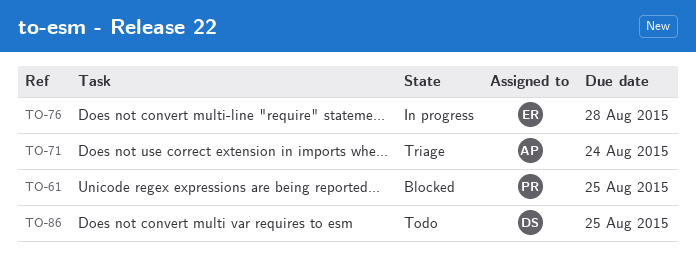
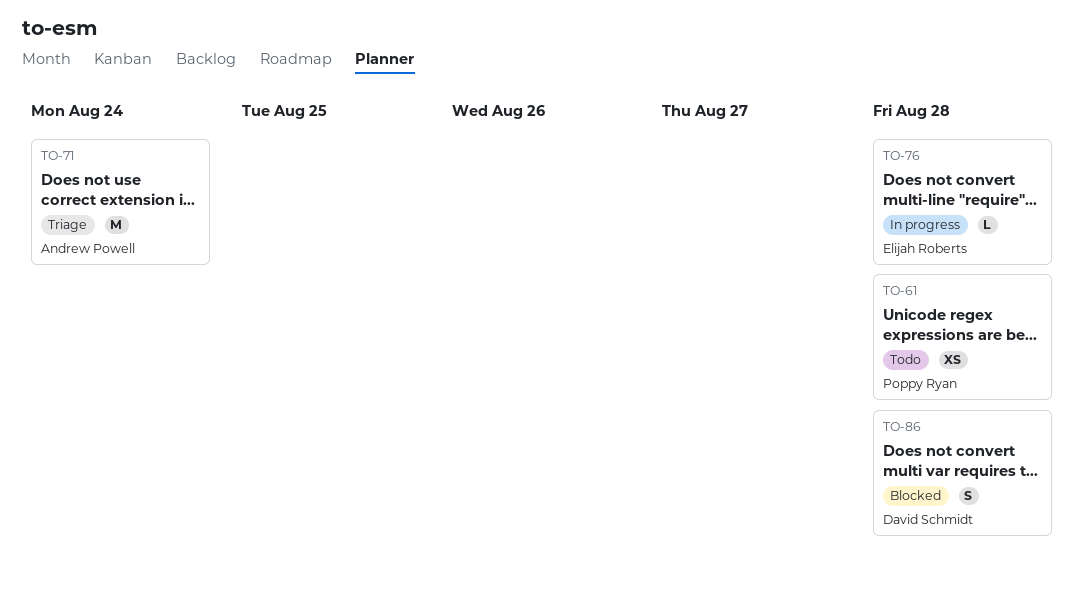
TO-61, status: Blocked -> Todo
TO-61, due: Aug 25 -> Aug 28
TO-86, status: Todo -> Blocked
TO-86, due: Aug 25 -> Aug 28

